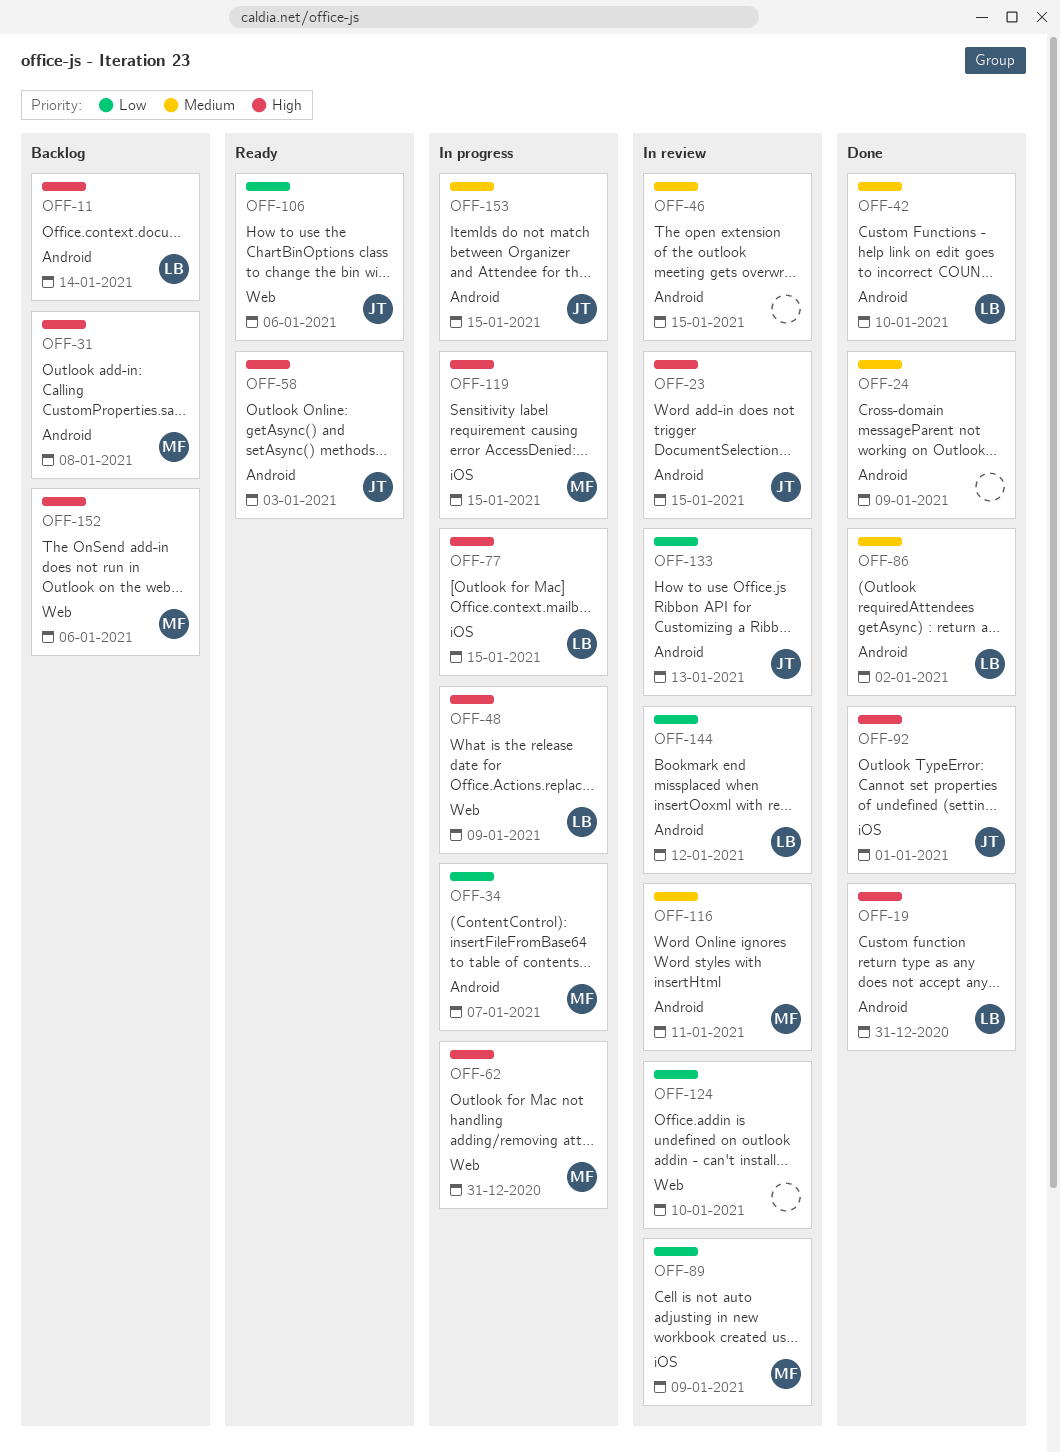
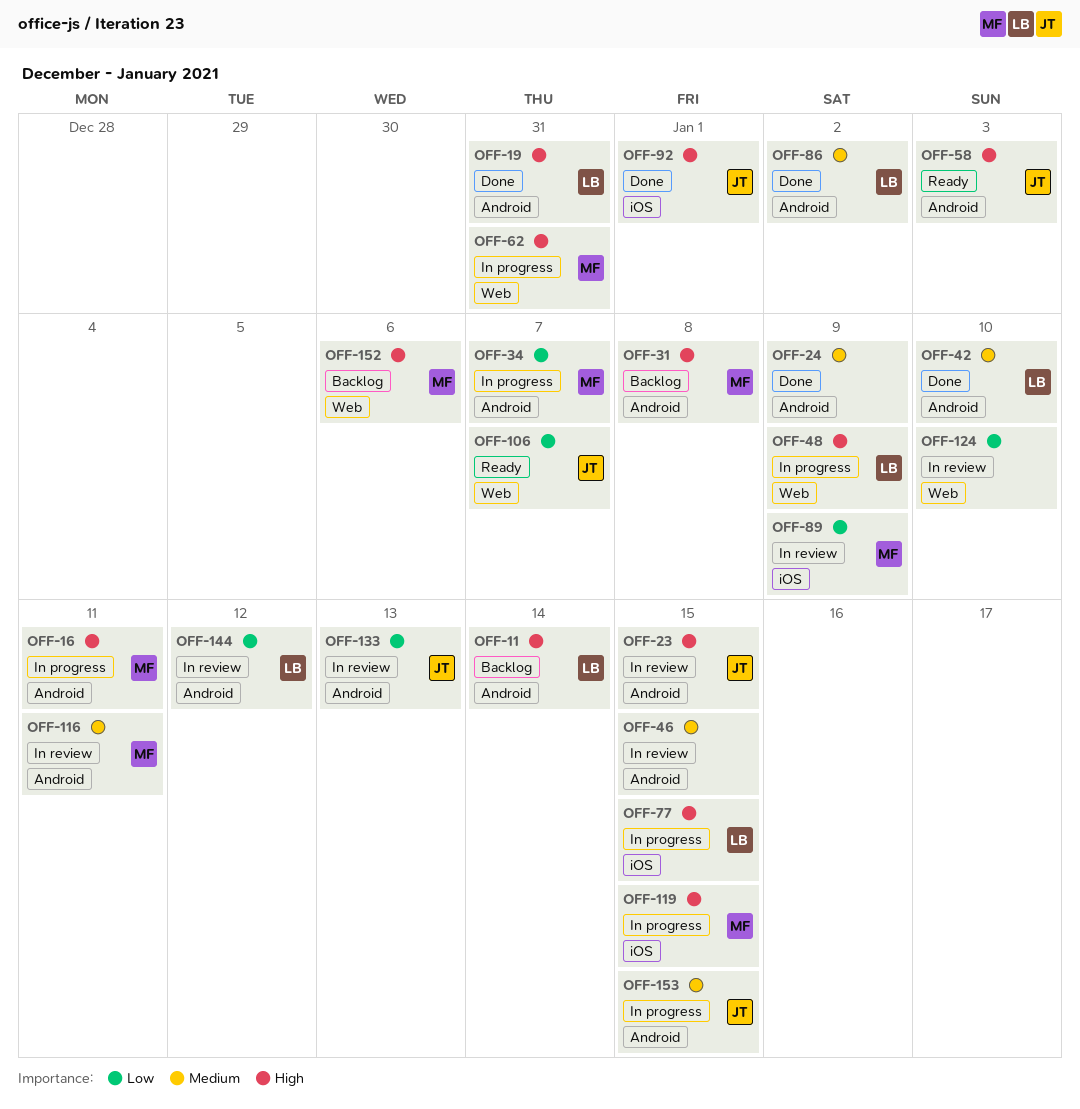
OFF-16: none -> present
OFF-106, due: Jan 6 -> Jan 7

